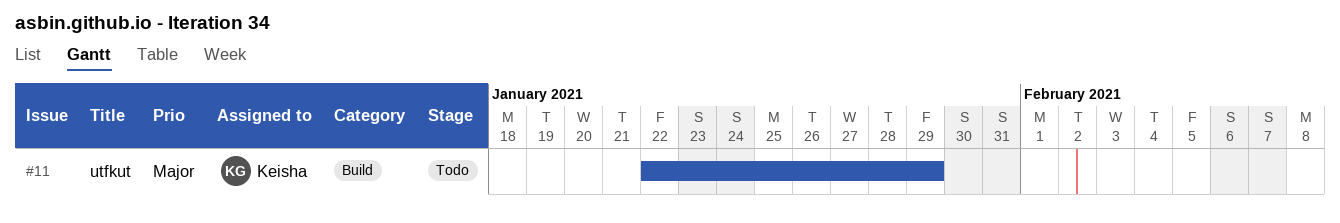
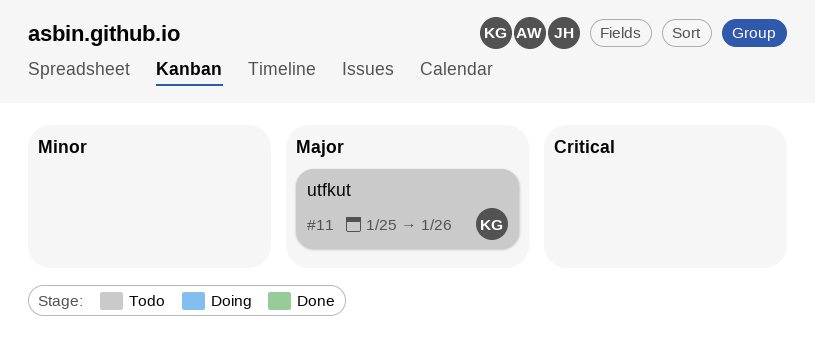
#11, start: Jan 22 -> Jan 25
#11, due: Jan 29 -> Jan 26

